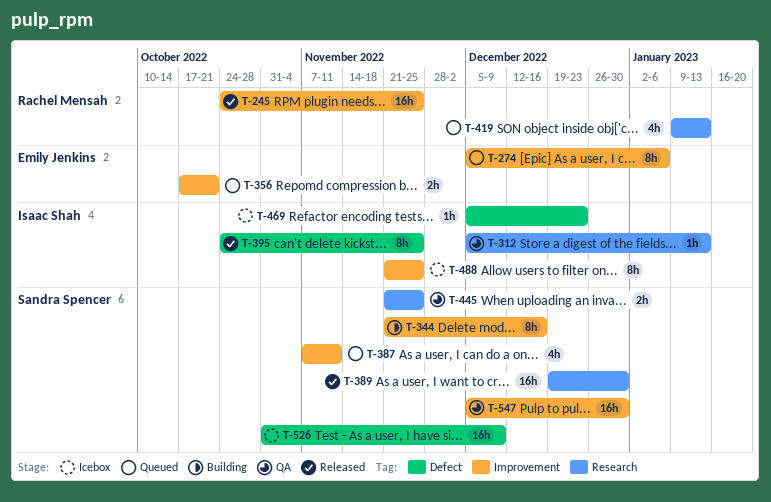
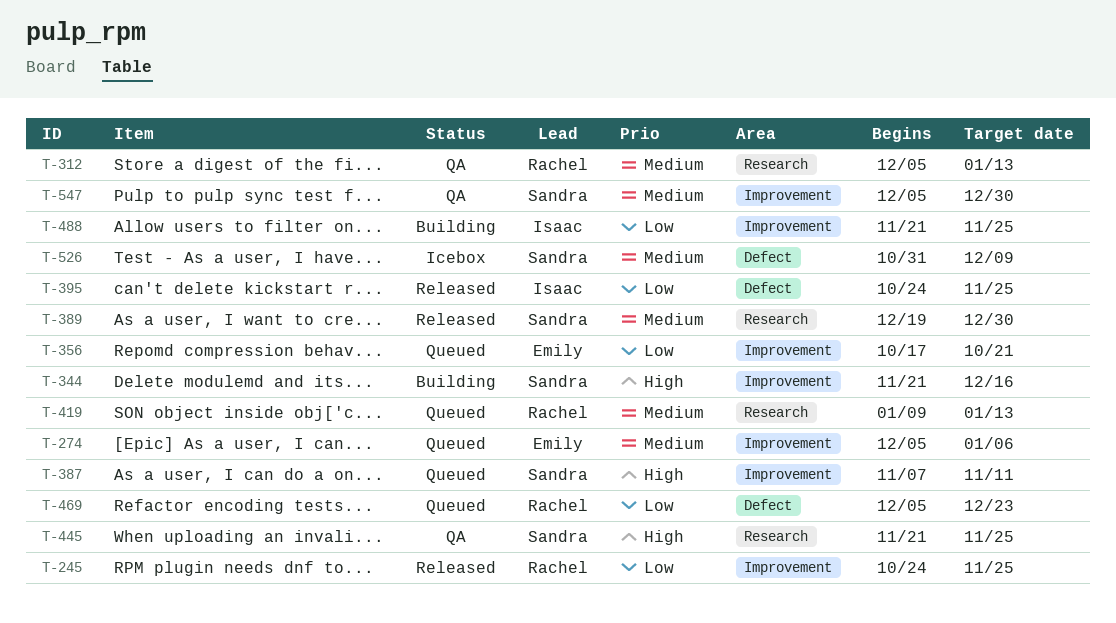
T-312, owner: Isaac Shah -> Rachel Mensah
T-469, status: Icebox -> Queued
T-469, owner: Isaac Shah -> Rachel Mensah
T-488, status: Icebox -> Building

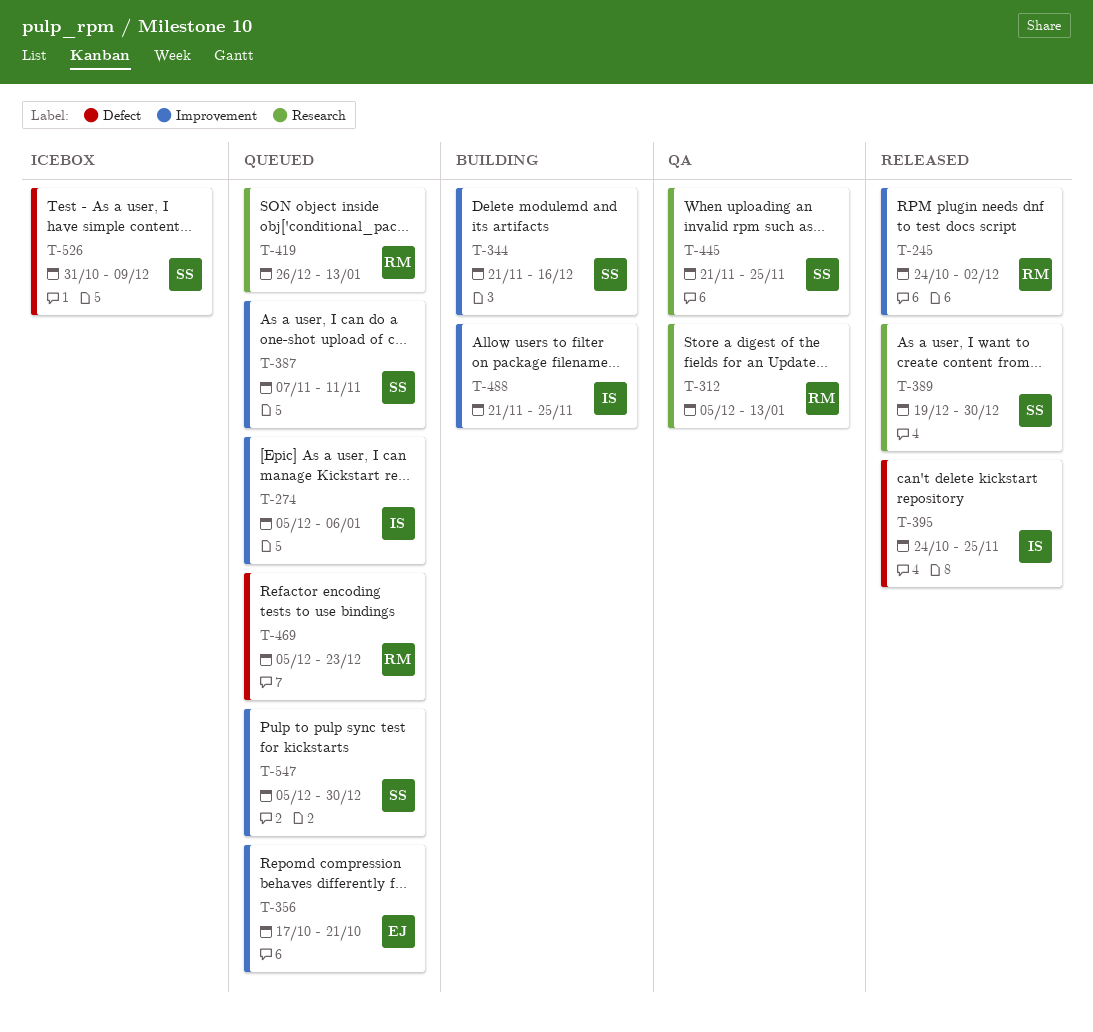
T-245, due: Nov 25 -> Dec 2
T-274, owner: Emily -> Isaac
T-419, start: Jan 9 -> Dec 26
T-547, status: QA -> Queued

